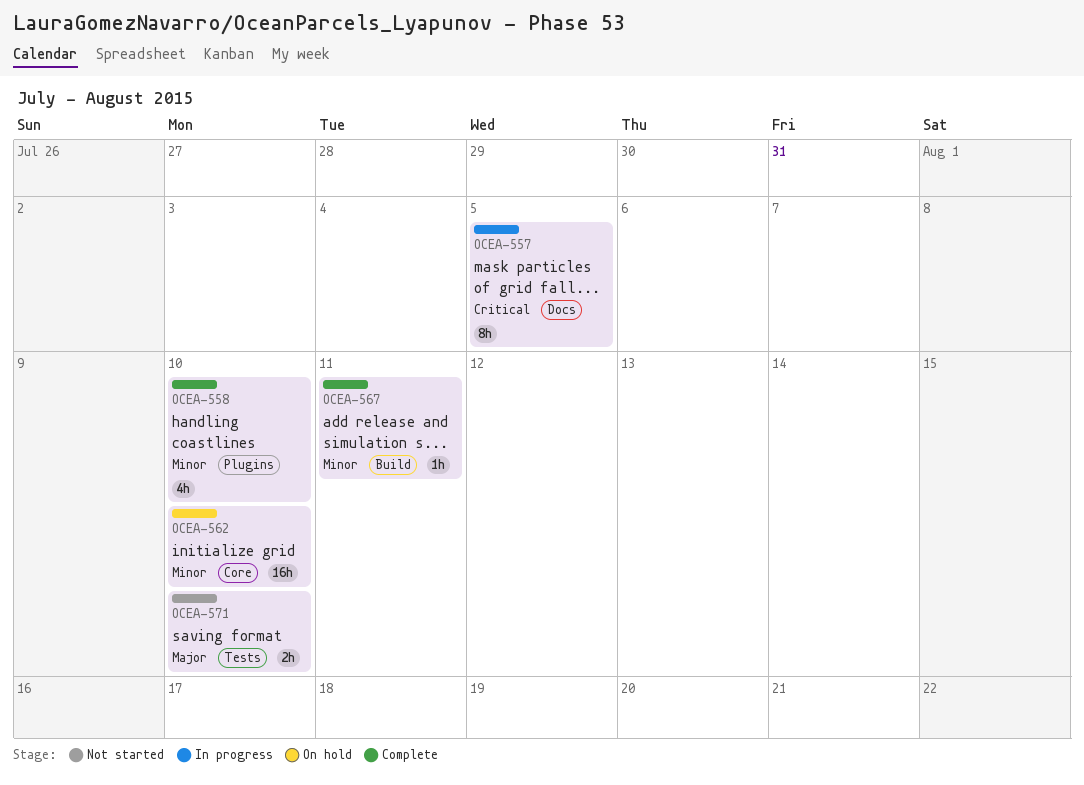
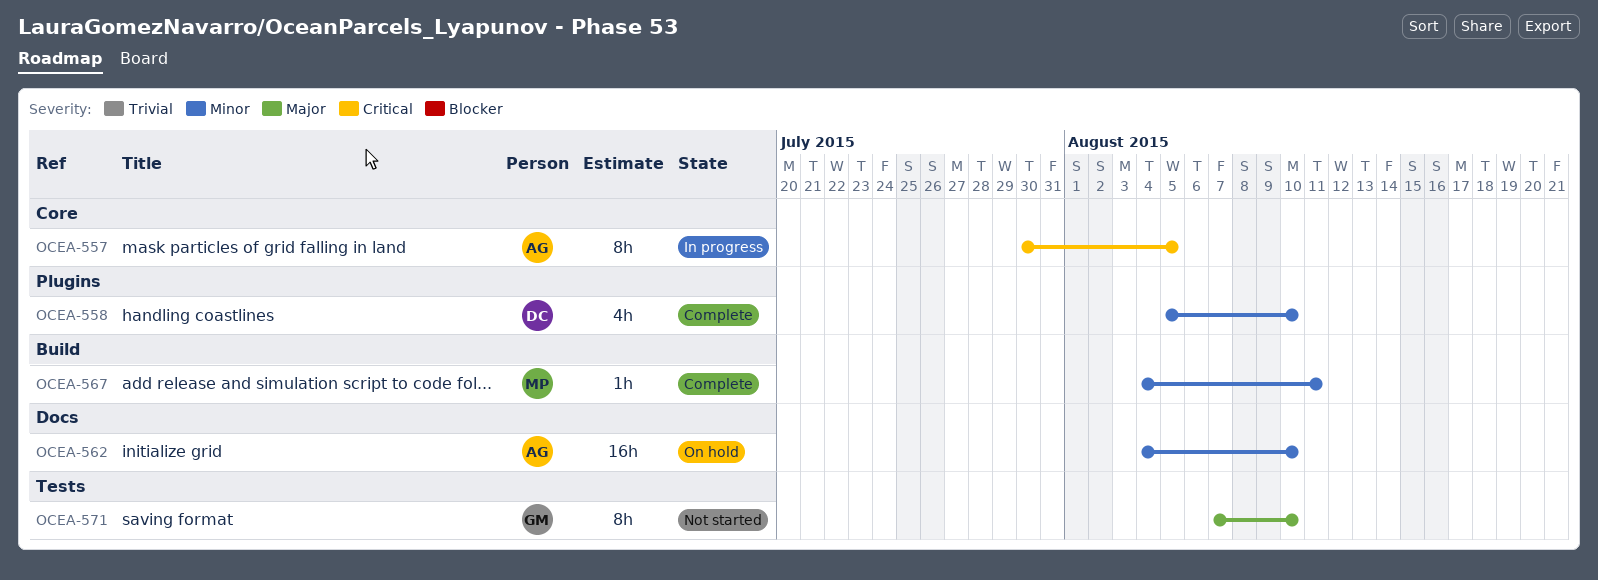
OCEA-557, label: Docs -> Core
OCEA-562, label: Core -> Docs
OCEA-571, estimate: 2h -> 8h

